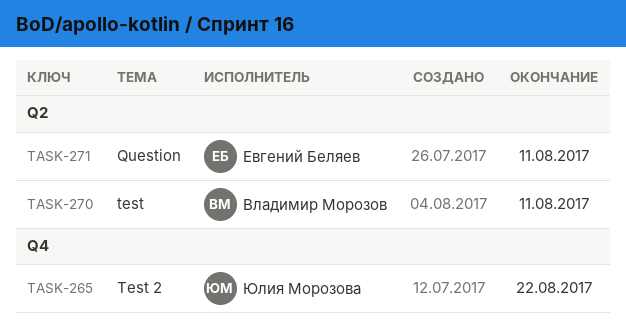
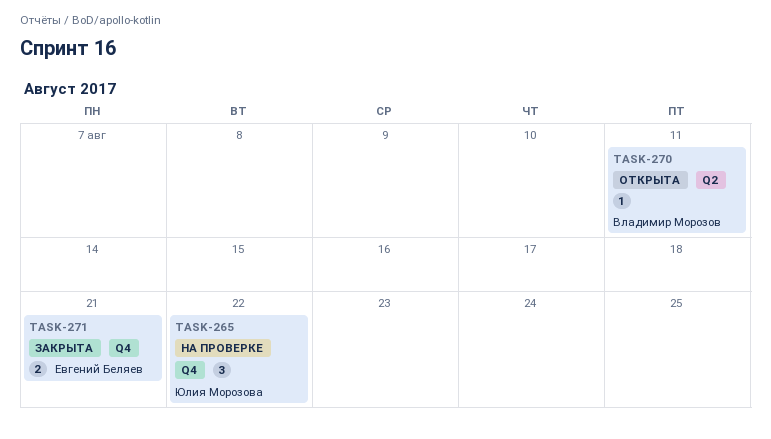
TASK-271, label: Q2 -> Q4
TASK-271, due: Aug 11 -> Aug 21

